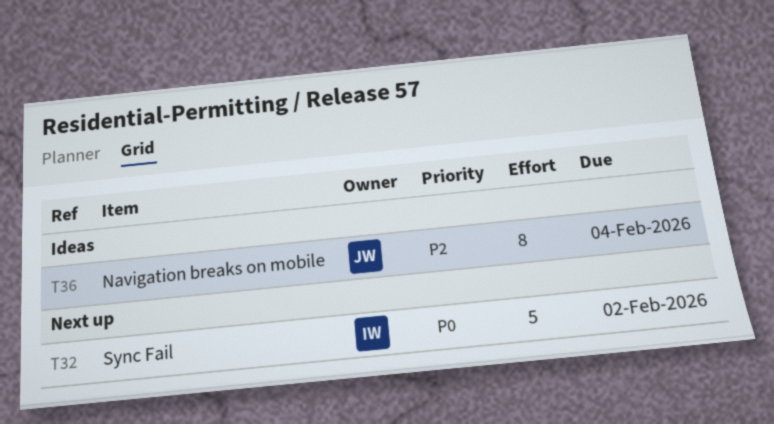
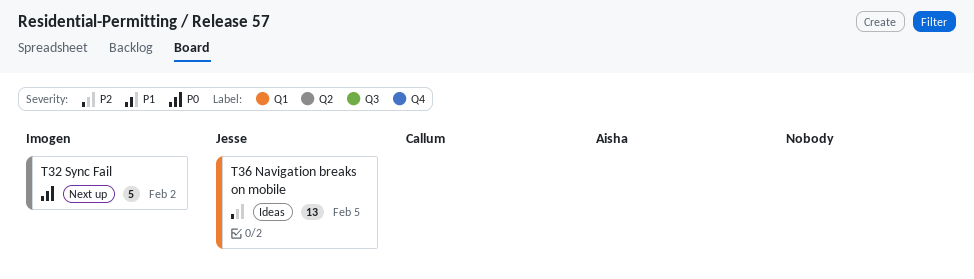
T36, estimate: 8 -> 13
T36, due: Feb 4 -> Feb 5

